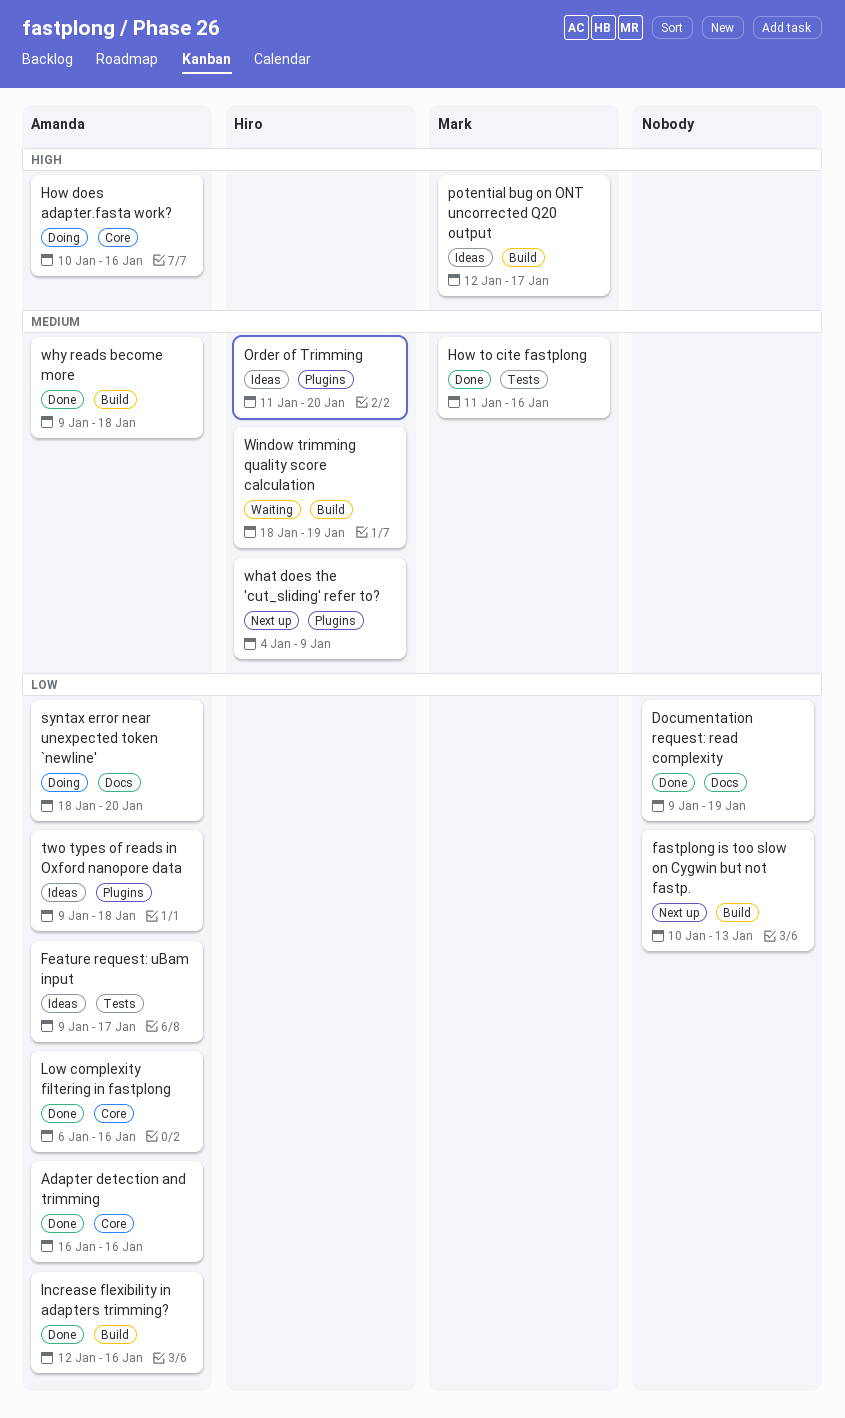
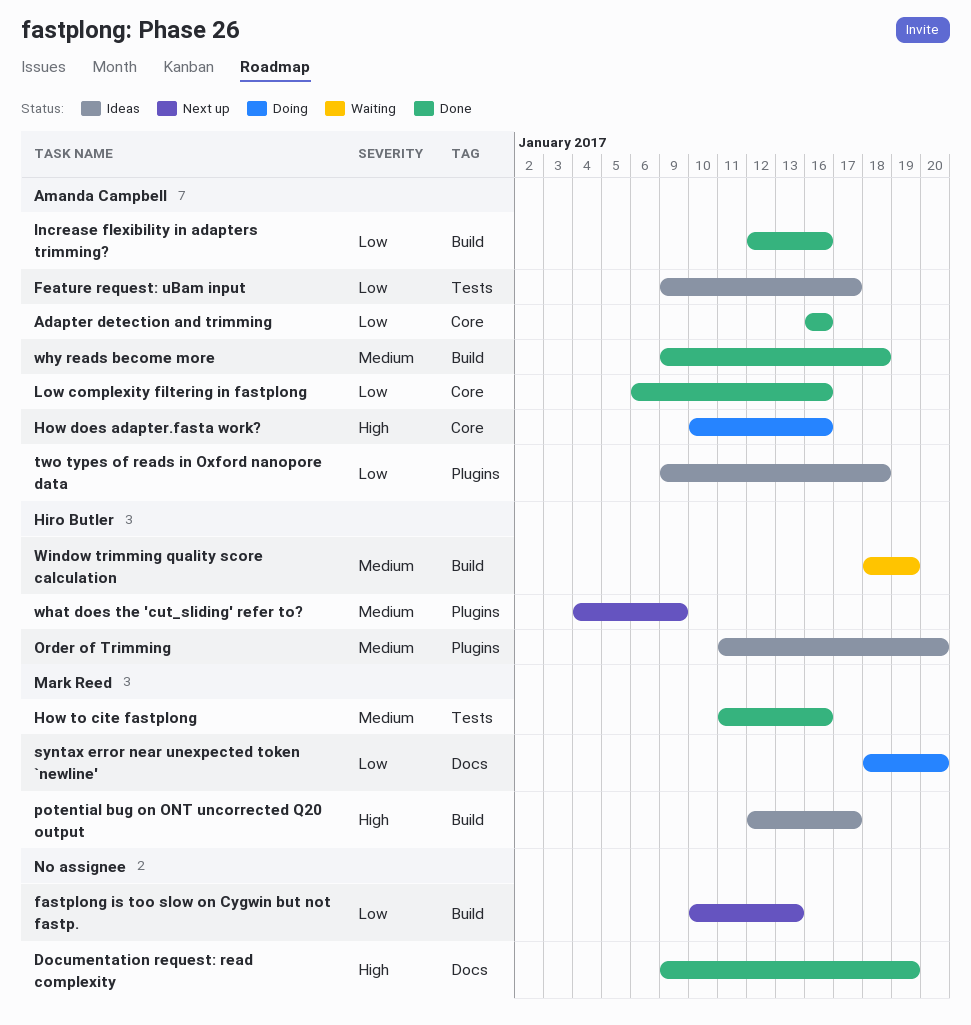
Documentation request: read complexity, priority: Low -> High
syntax error near unexpected token `newline', owner: Amanda Campbell -> Mark Reed

